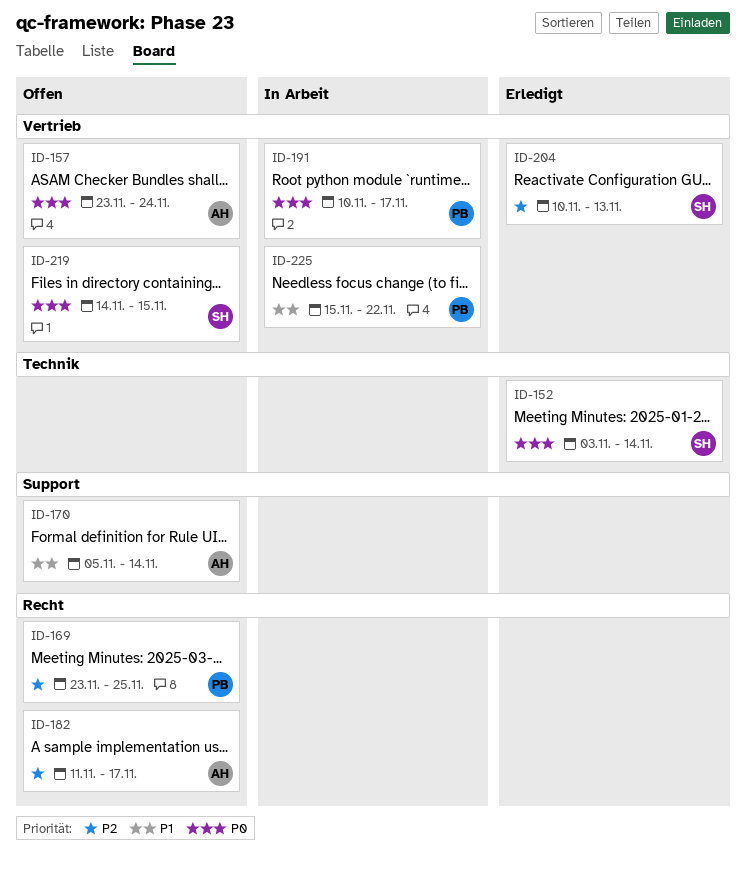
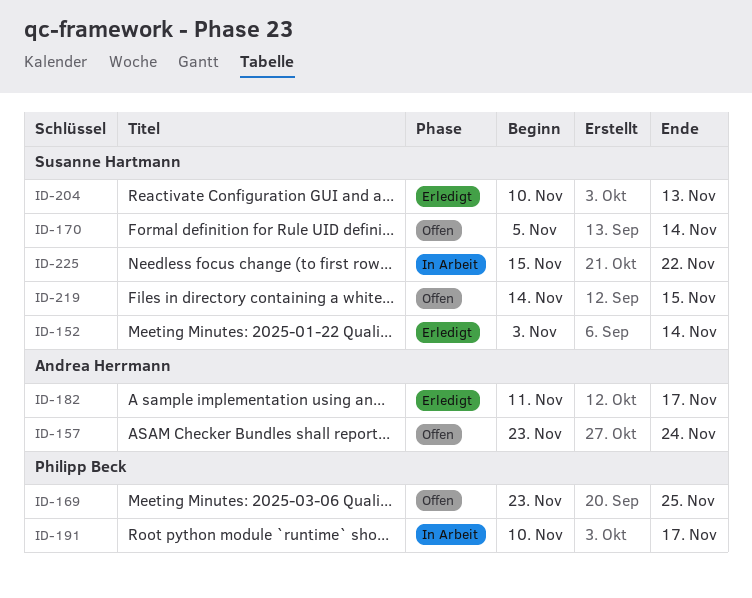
ID-170, owner: Andrea Herrmann -> Susanne Hartmann
ID-182, status: Offen -> Erledigt
ID-225, owner: Philipp Beck -> Susanne Hartmann

